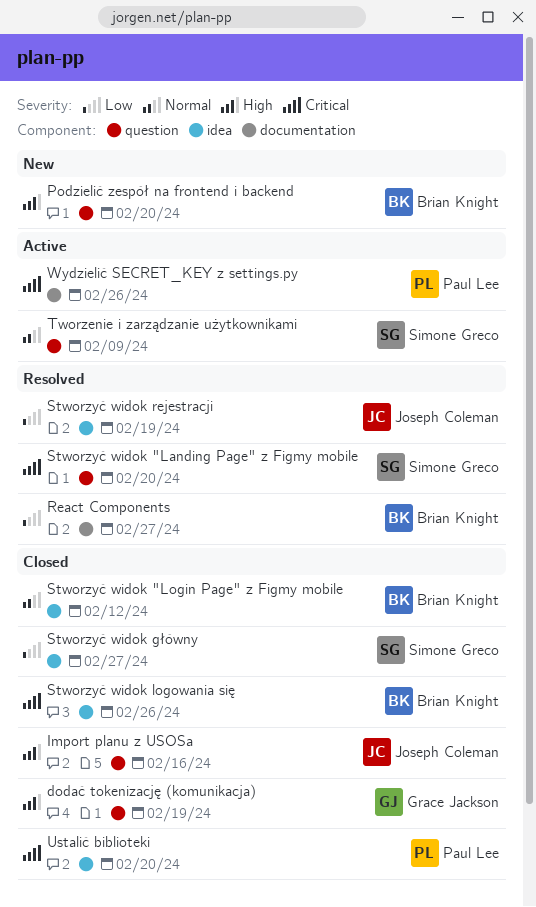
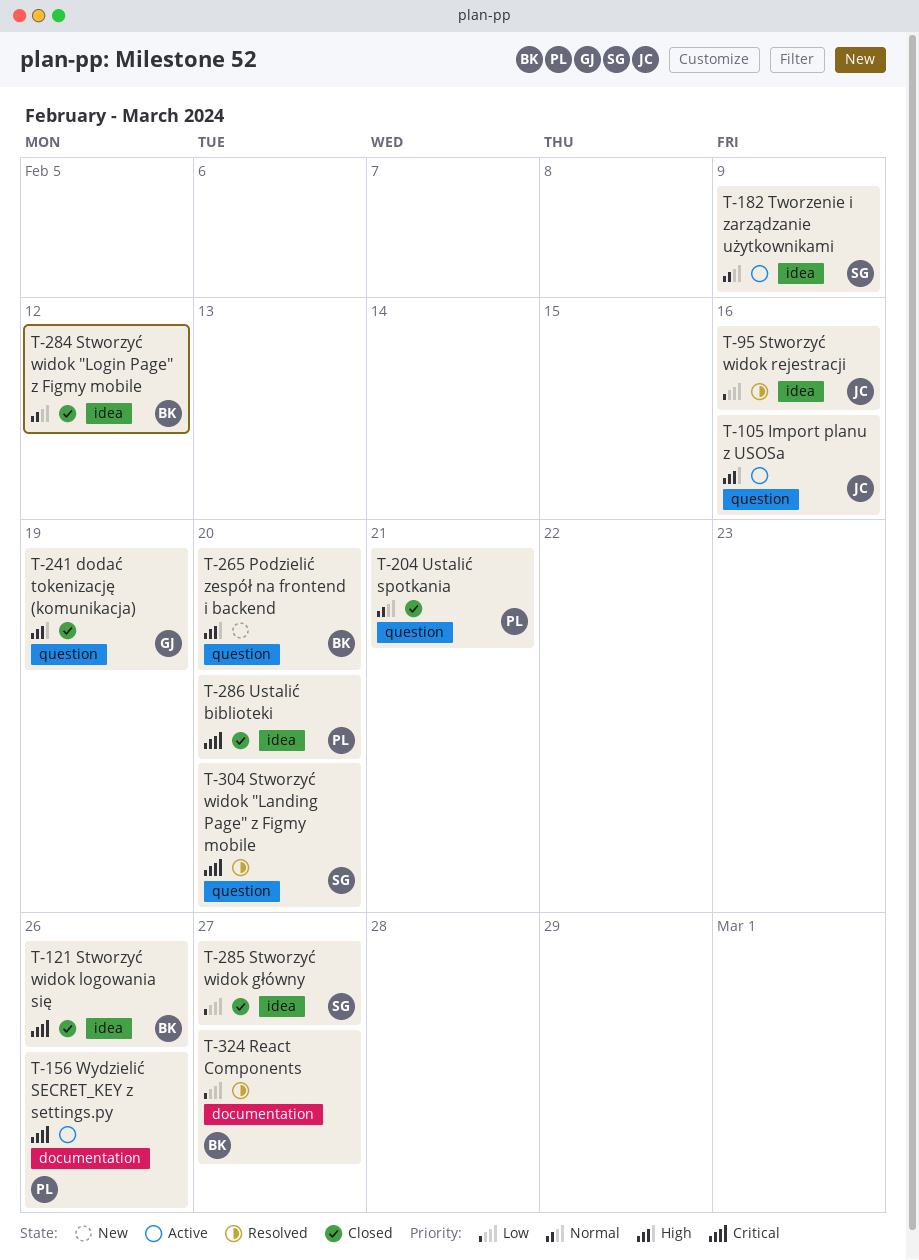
Import planu z USOSa, status: Closed -> Active
Stworzyć widok rejestracji, due: Feb 19 -> Feb 16
Tworzenie i zarządzanie użytkownikami, label: question -> idea
Ustalić spotkania: none -> present

